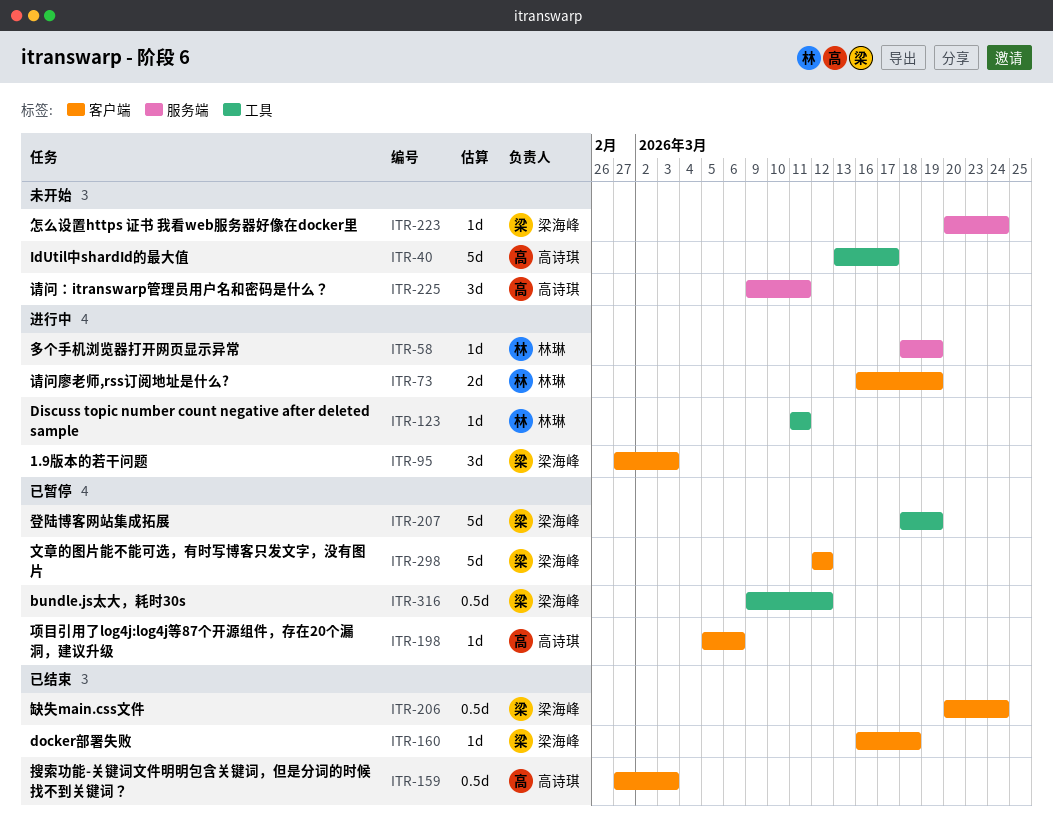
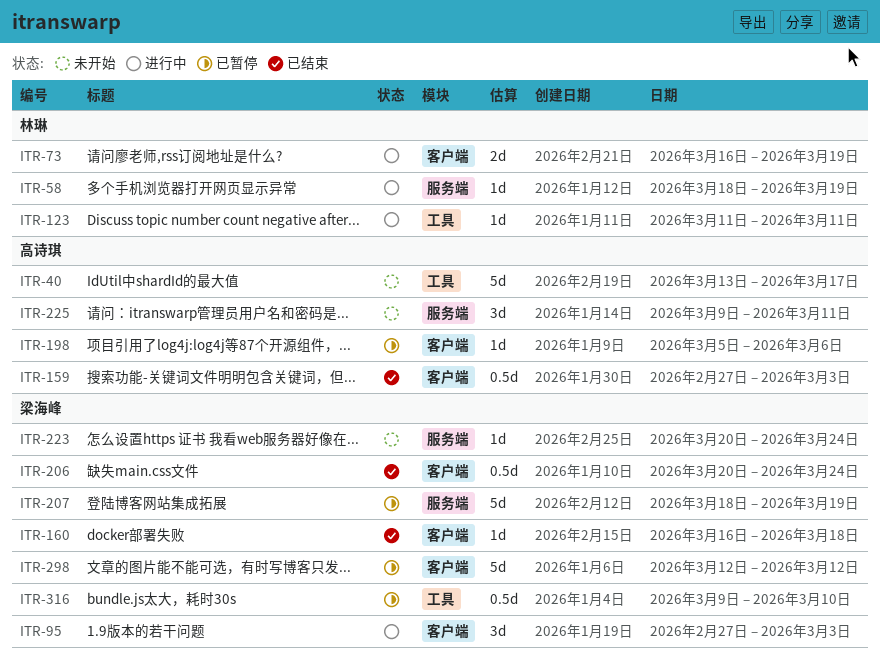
ITR-207, label: 工具 -> 服务端
ITR-316, due: Mar 12 -> Mar 10

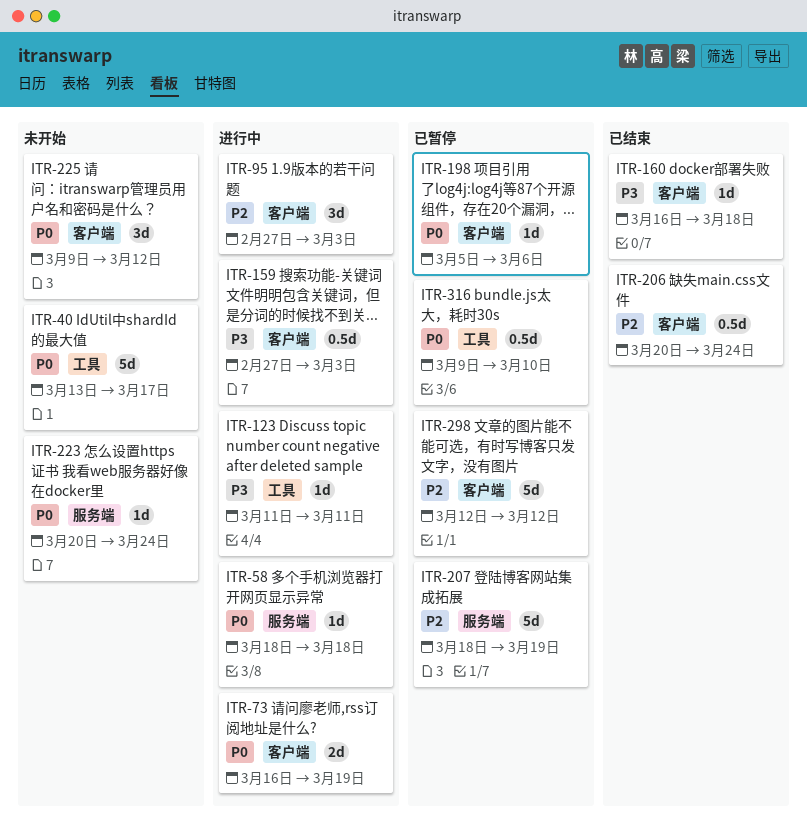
ITR-58, due: Mar 19 -> Mar 18
ITR-159, status: 已结束 -> 进行中
ITR-225, label: 服务端 -> 客户端
ITR-225, due: Mar 11 -> Mar 12

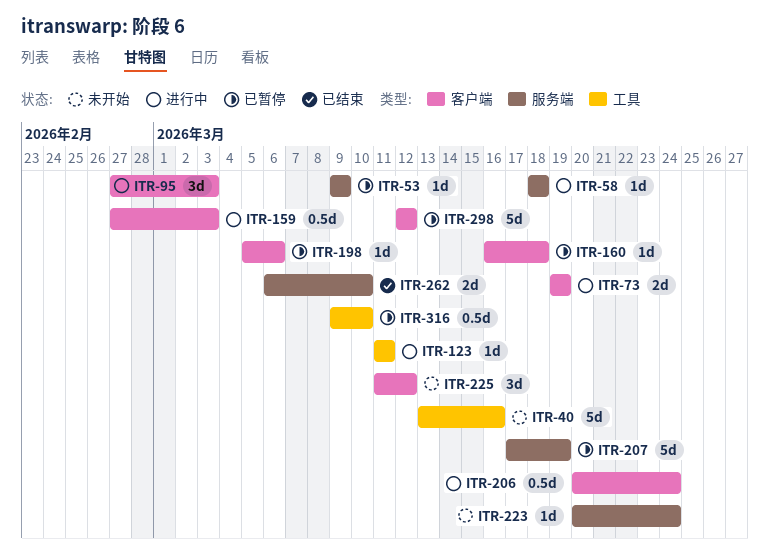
ITR-40, due: Mar 17 -> Mar 16
ITR-53: none -> present
ITR-73, start: Mar 16 -> Mar 19
ITR-160, status: 已结束 -> 已暂停
ITR-206, status: 已结束 -> 进行中
ITR-207, start: Mar 18 -> Mar 17
ITR-225, start: Mar 9 -> Mar 11
ITR-262: none -> present

